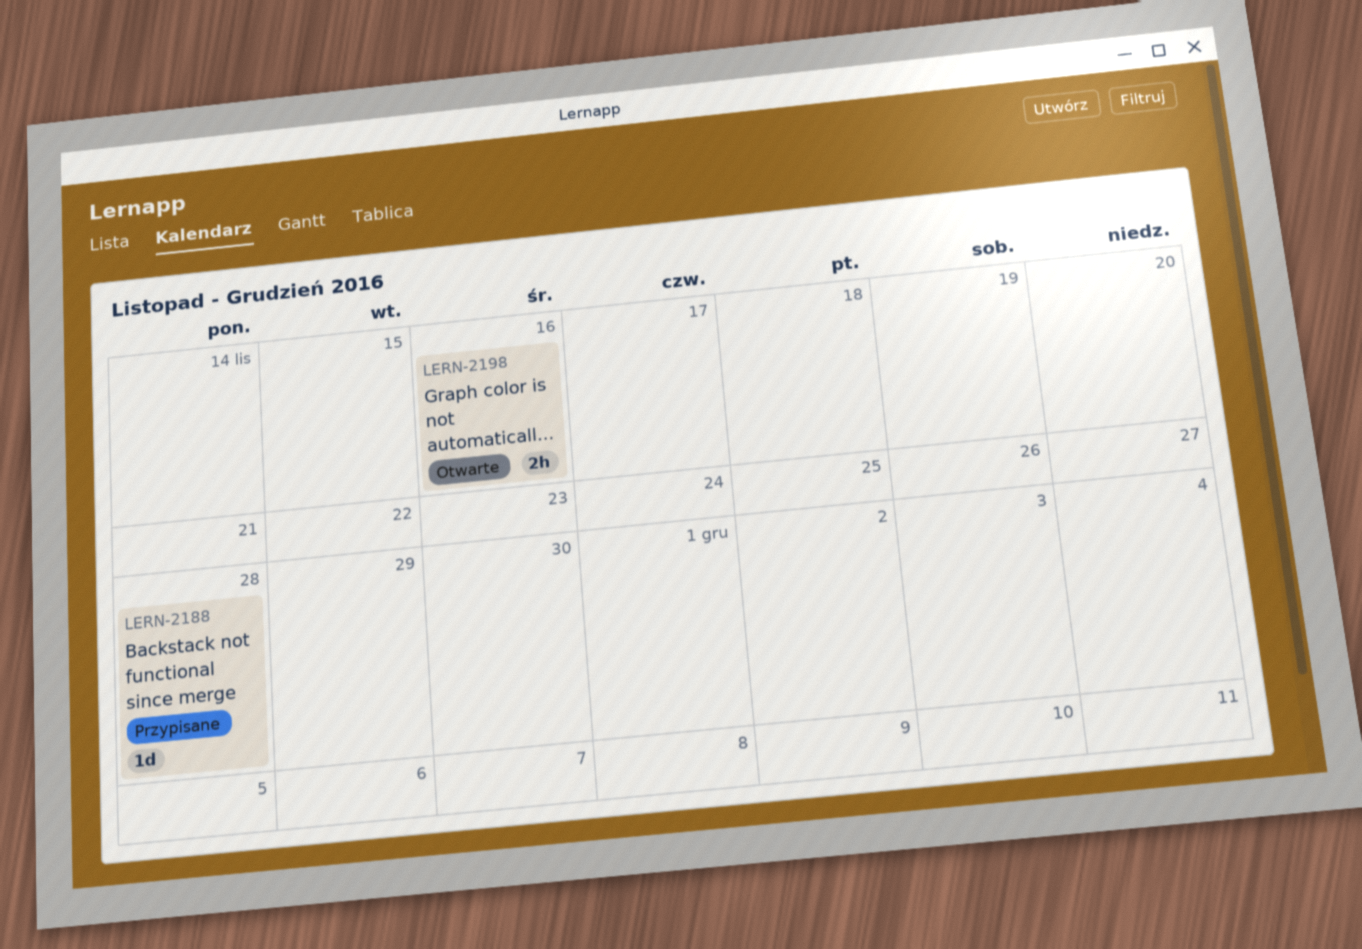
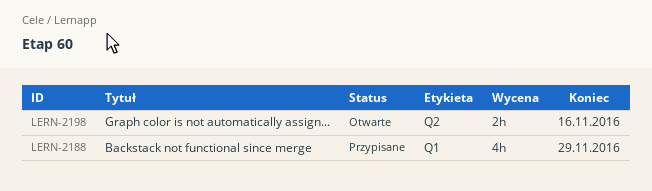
LERN-2188, estimate: 1d -> 4h
LERN-2188, due: Nov 28 -> Nov 29

